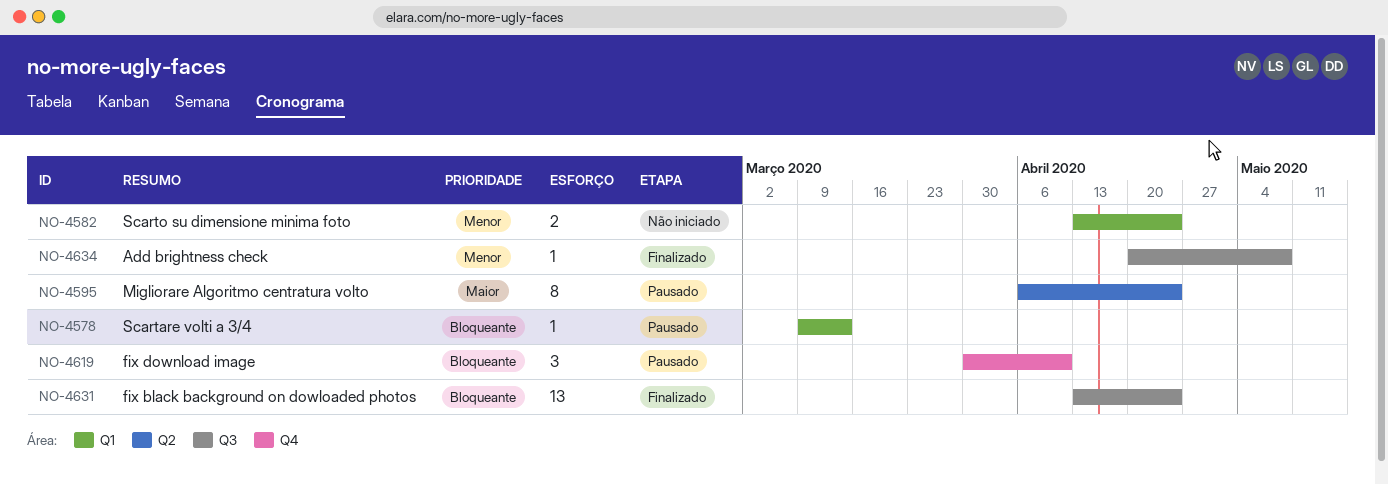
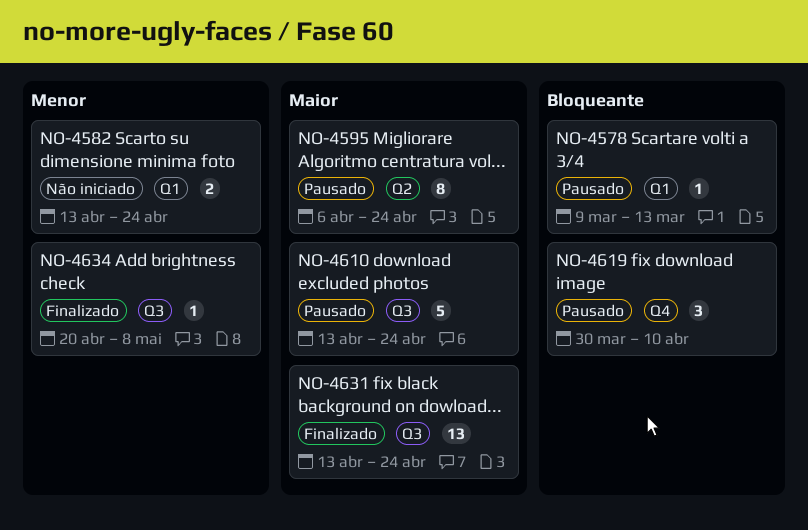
NO-4610: none -> present
NO-4631, priority: Bloqueante -> Maior

